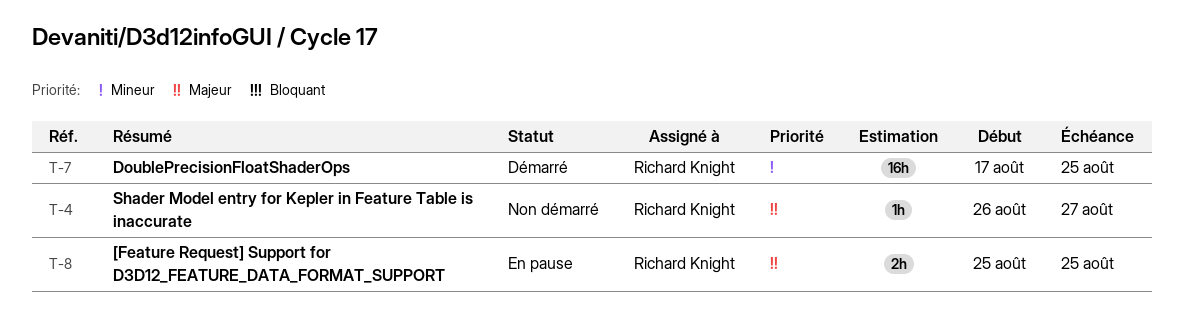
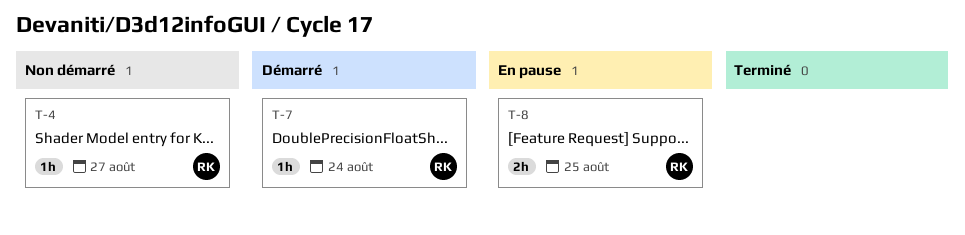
T-7, estimate: 16h -> 1h
T-7, due: Aug 25 -> Aug 24

